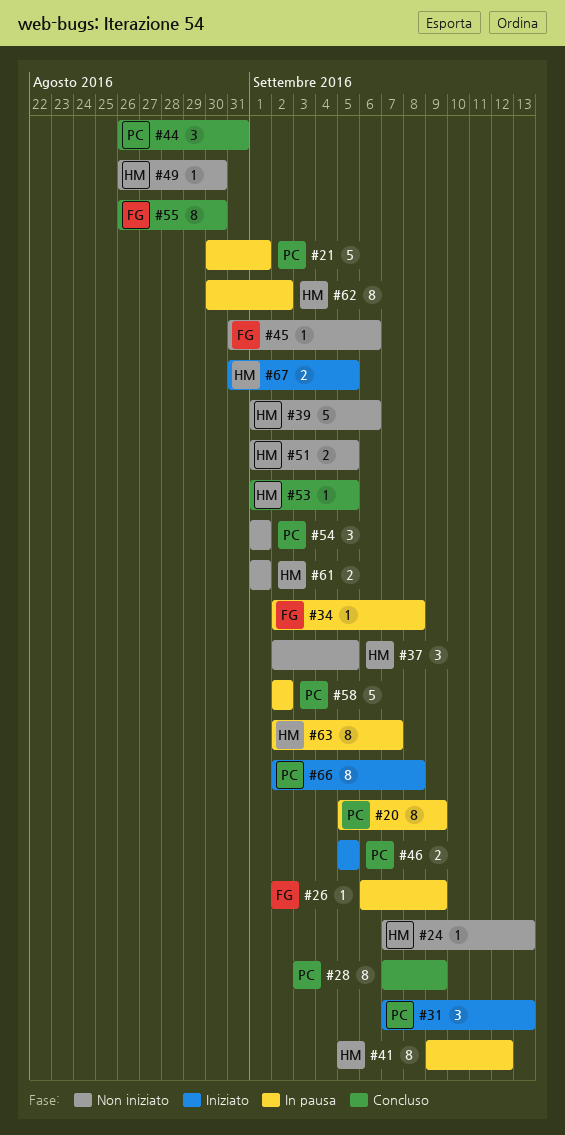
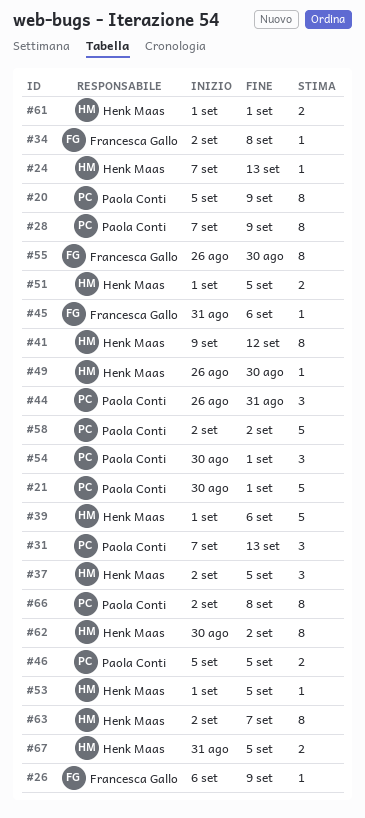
#54, start: Sep 1 -> Aug 30

